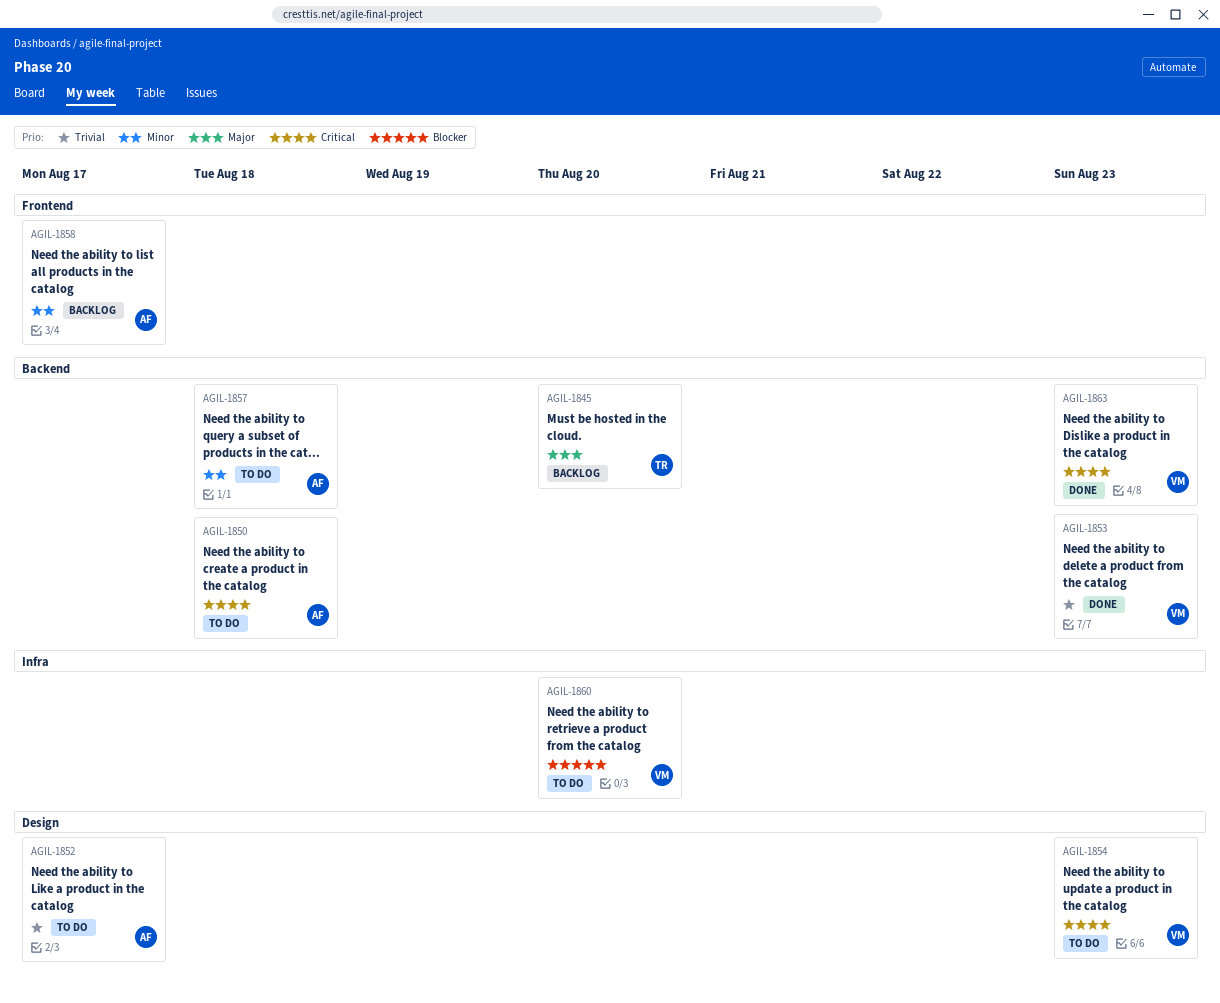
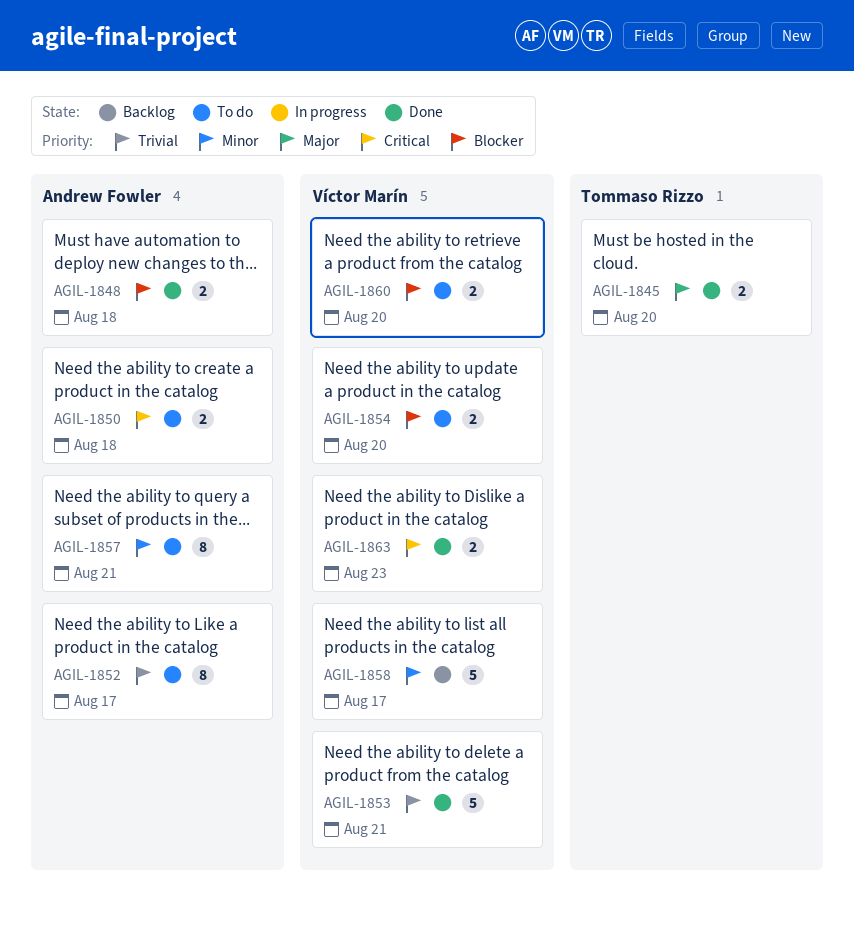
AGIL-1845, status: Backlog -> Done
AGIL-1848: none -> present
AGIL-1853, due: Aug 23 -> Aug 21
AGIL-1854, priority: Critical -> Blocker
AGIL-1854, due: Aug 23 -> Aug 20
AGIL-1857, due: Aug 18 -> Aug 21
AGIL-1858, owner: Andrew Fowler -> Víctor Marín

